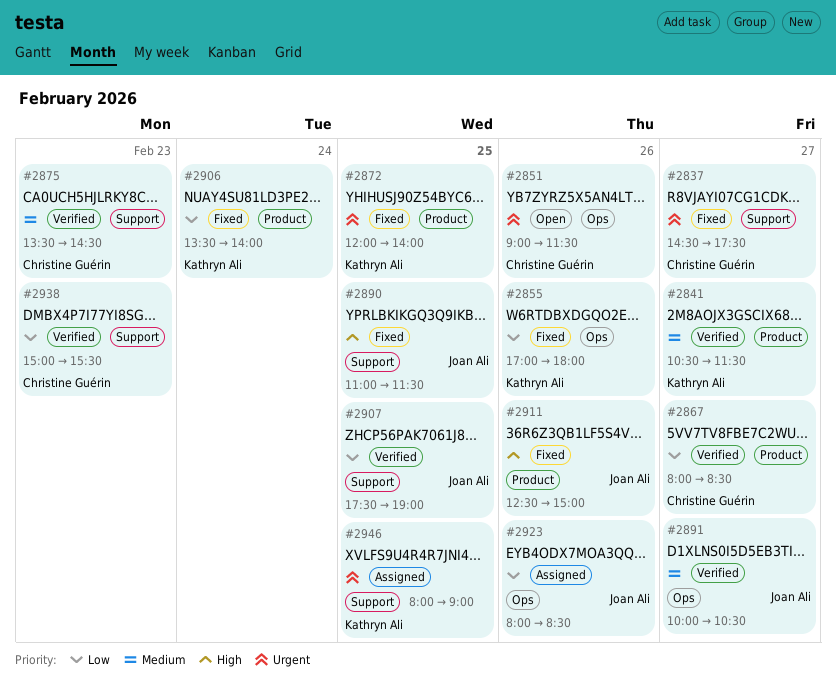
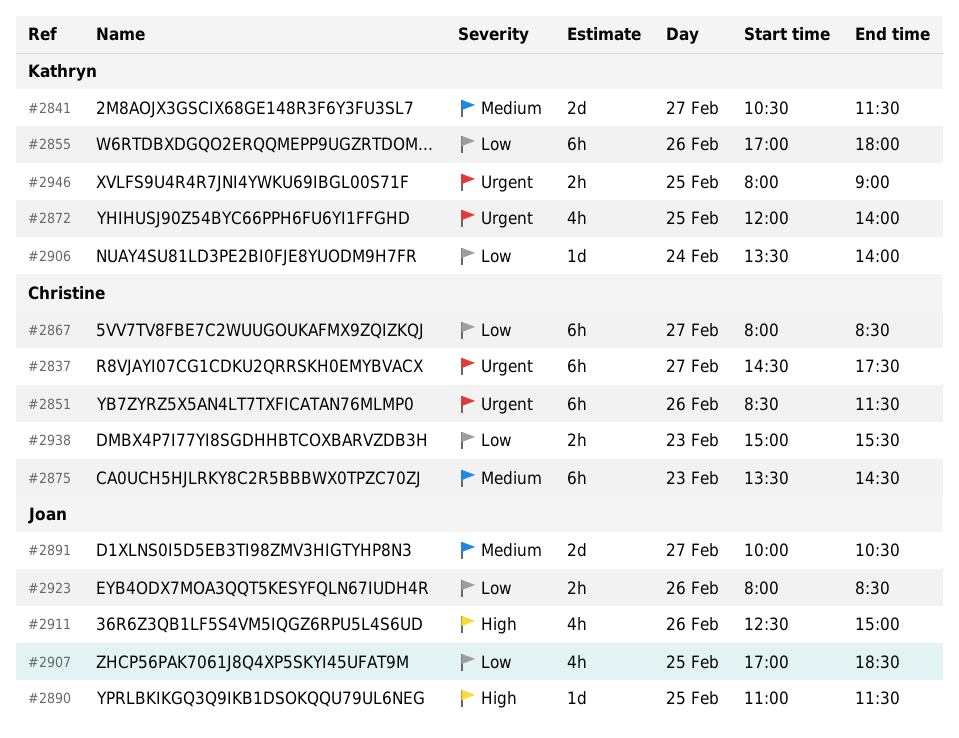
#2851, begins: 09:00 -> 08:30
#2907, begins: 17:30 -> 17:00
#2907, ends: 19:00 -> 18:30

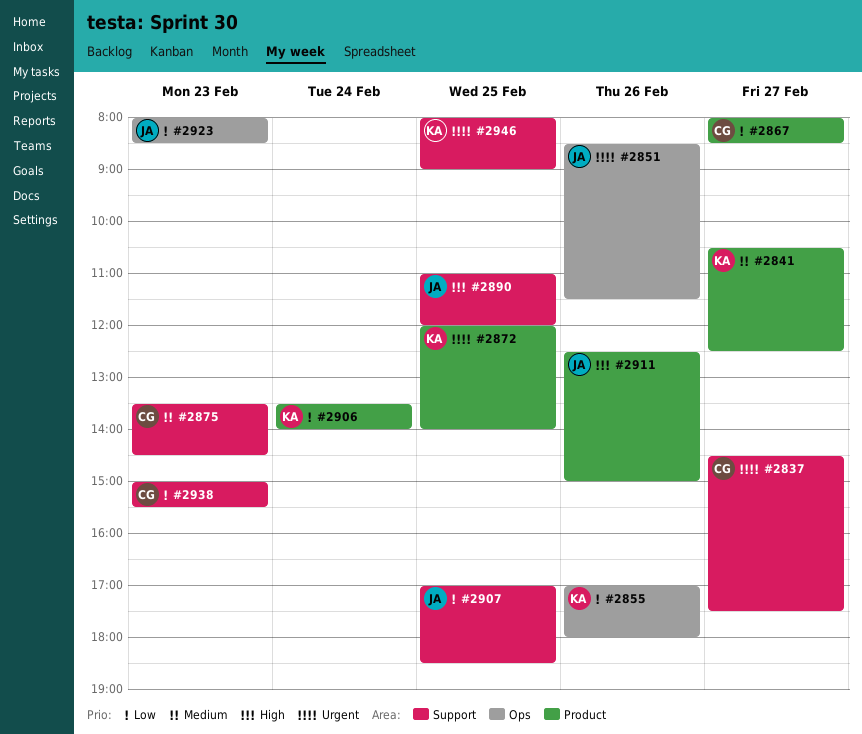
#2841, ends: 11:30 -> 12:30
#2851, owner: Christine -> Joan
#2890, ends: 11:30 -> 12:00
#2891: present -> none
#2923, day: Feb 26 -> Feb 23

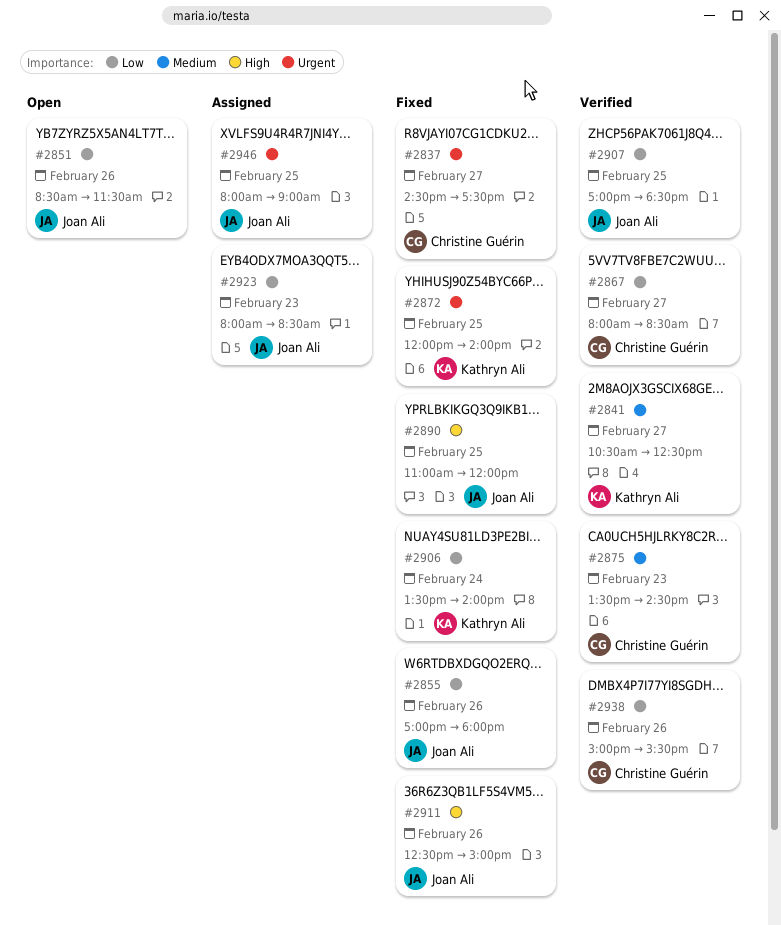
#2851, priority: Urgent -> Low
#2855, owner: Kathryn Ali -> Joan Ali
#2938, day: Feb 23 -> Feb 26
#2946, owner: Kathryn Ali -> Joan Ali

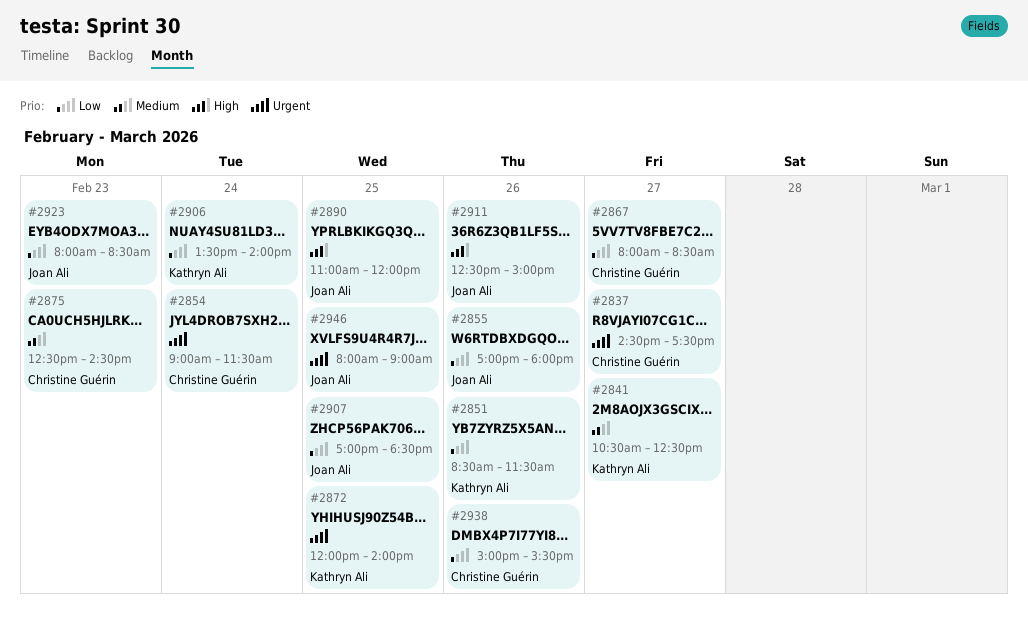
#2851, owner: Joan Ali -> Kathryn Ali
#2854: none -> present
#2875, begins: 13:30 -> 12:30

